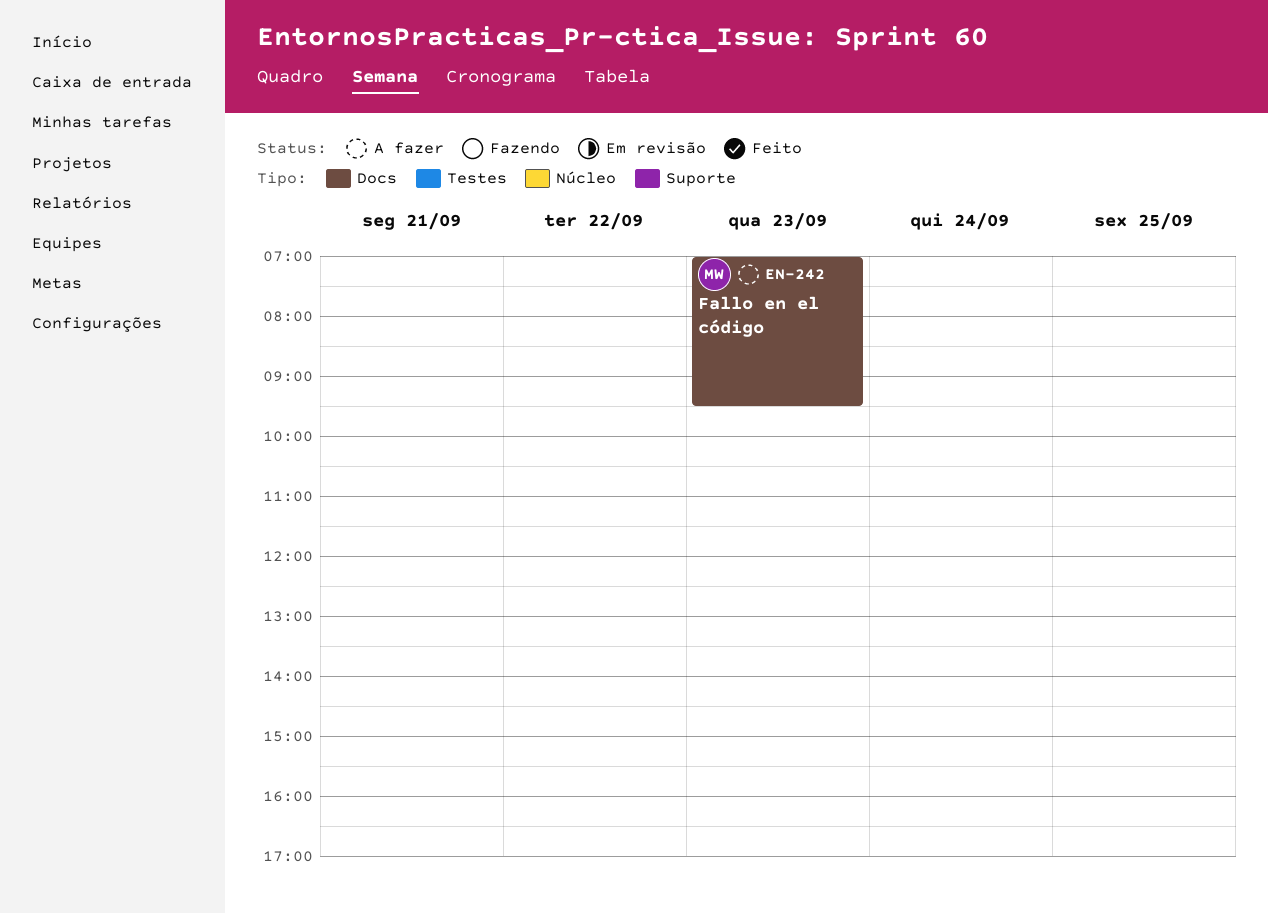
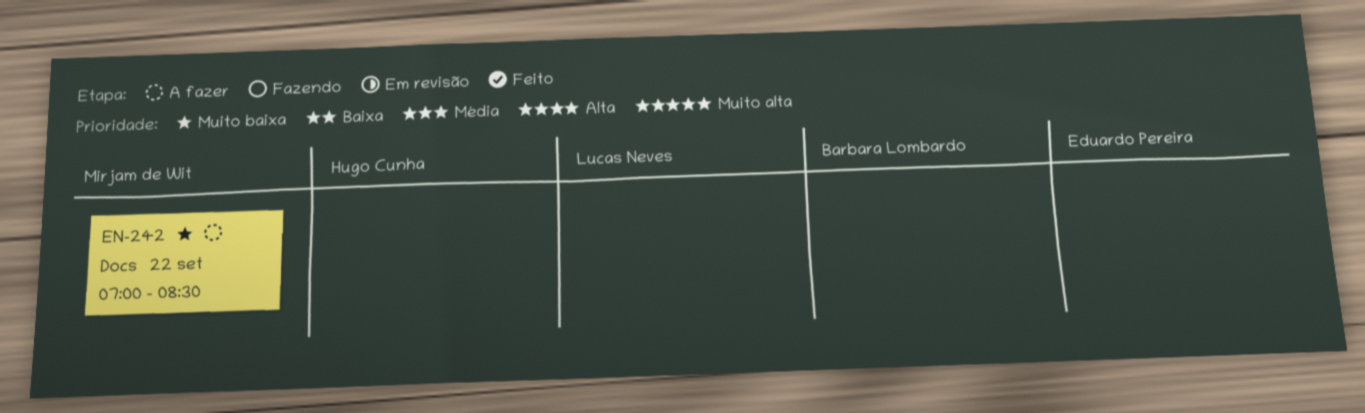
EN-242, day: Sep 23 -> Sep 22
EN-242, ends: 09:30 -> 08:30

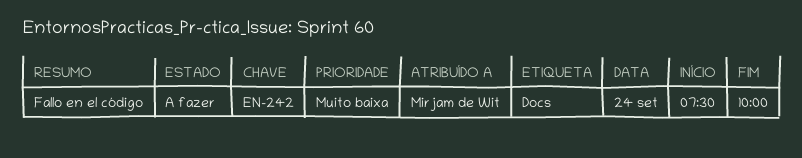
EN-242, day: Sep 22 -> Sep 24
EN-242, begins: 07:00 -> 07:30
EN-242, ends: 08:30 -> 10:00

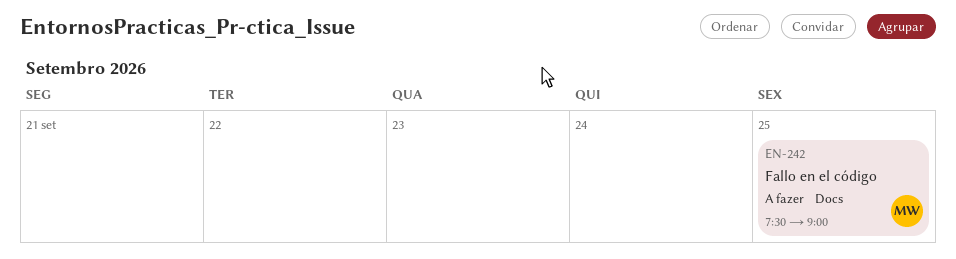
EN-242, day: Sep 24 -> Sep 25
EN-242, ends: 10:00 -> 09:00

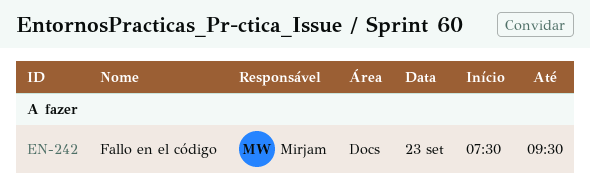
EN-242, day: Sep 25 -> Sep 23
EN-242, ends: 09:00 -> 09:30

